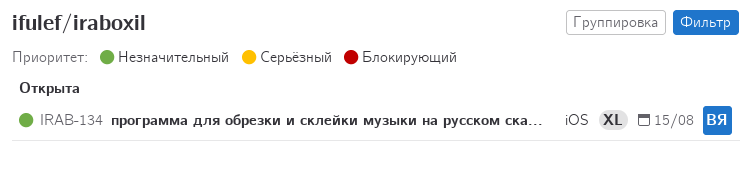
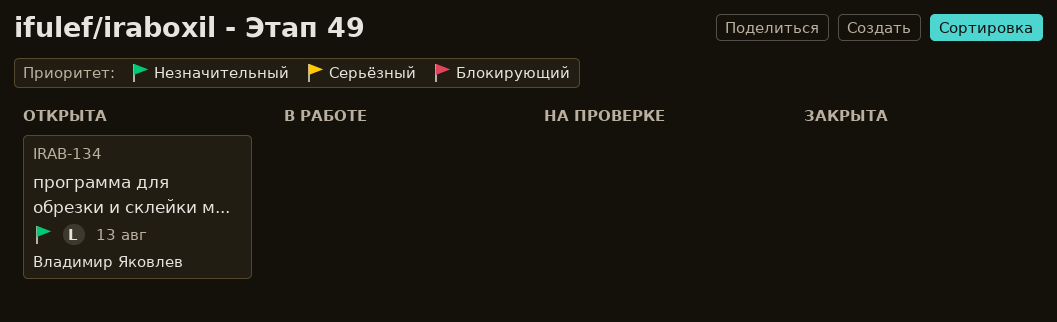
IRAB-134, estimate: XL -> L
IRAB-134, due: Aug 15 -> Aug 13

